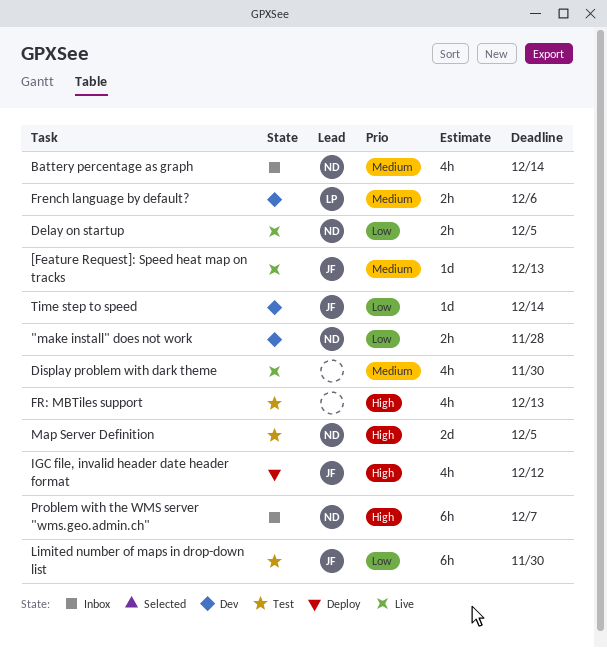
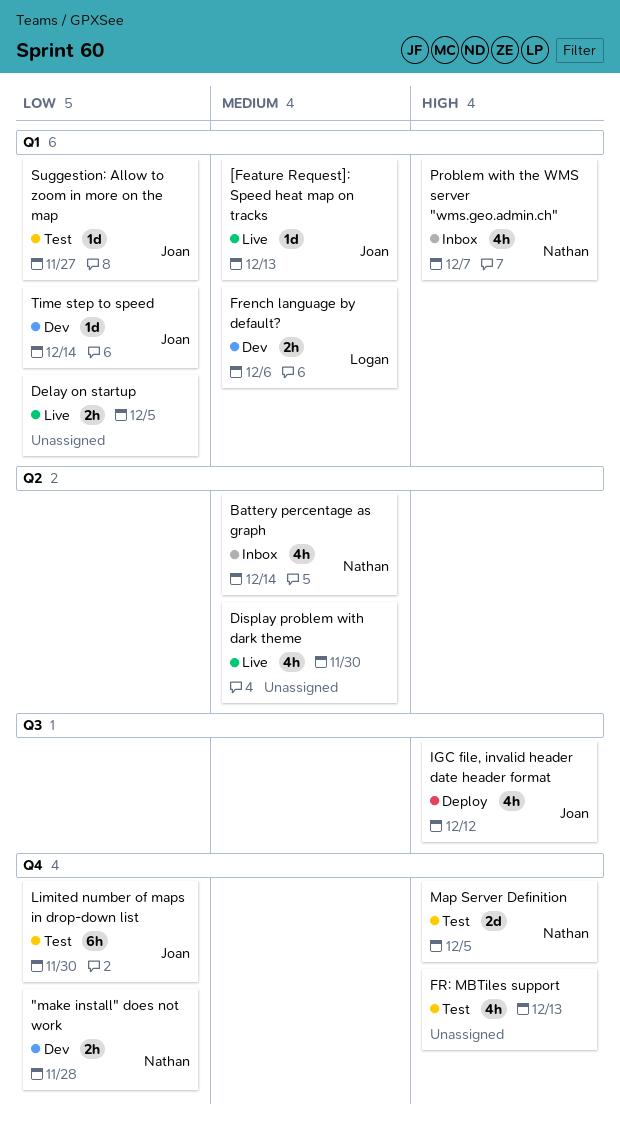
Delay on startup, owner: Nathan -> none
Problem with the WMS server "wms.geo.admin.ch", estimate: 6h -> 4h
Suggestion: Allow to zoom in more on the map: none -> present

